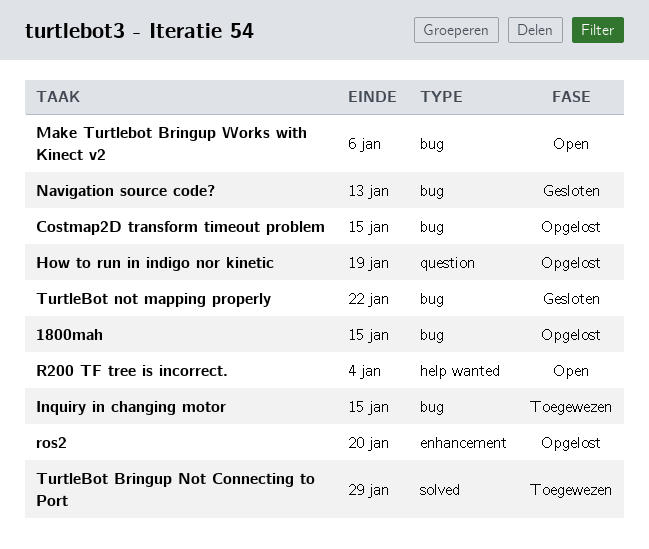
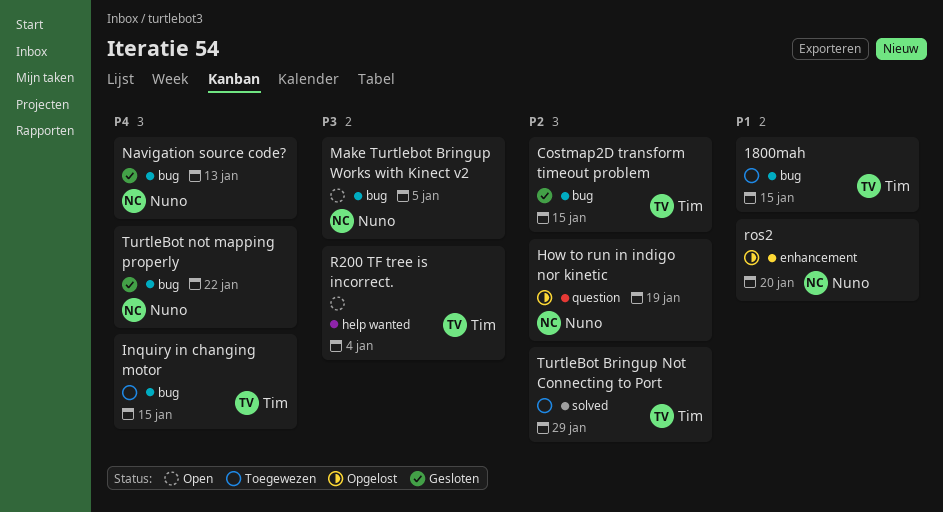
1800mah, status: Opgelost -> Toegewezen
Costmap2D transform timeout problem, status: Opgelost -> Gesloten
Make Turtlebot Bringup Works with Kinect v2, due: Jan 6 -> Jan 5

